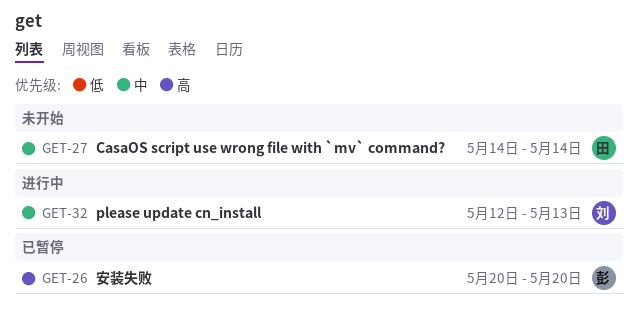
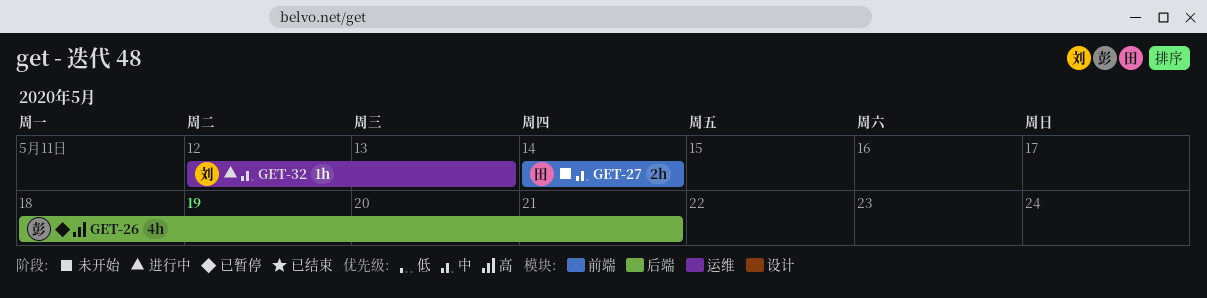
GET-26, start: May 20 -> May 18
GET-26, due: May 20 -> May 21

